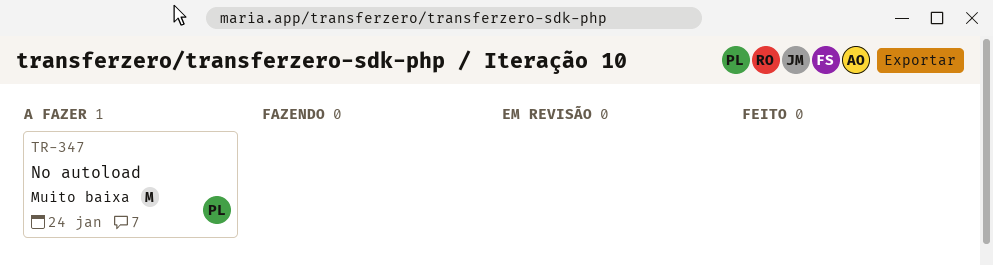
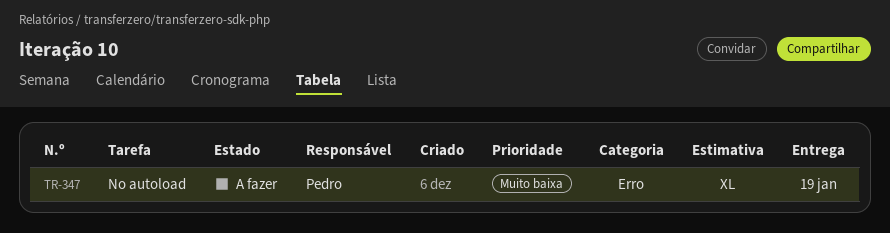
TR-347, estimate: M -> XL
TR-347, due: Jan 24 -> Jan 19

